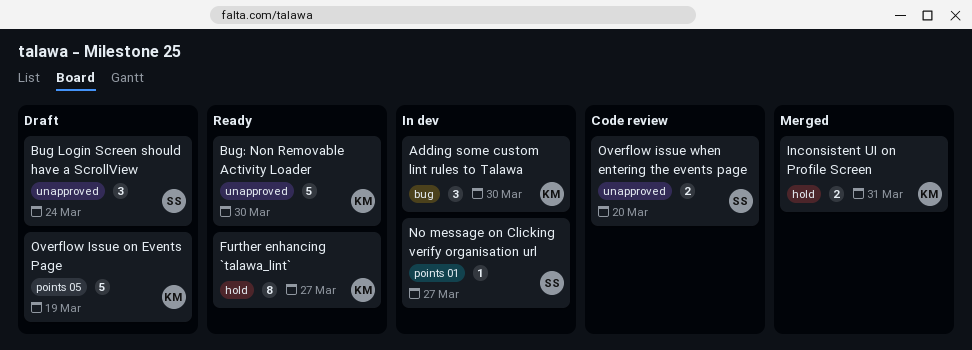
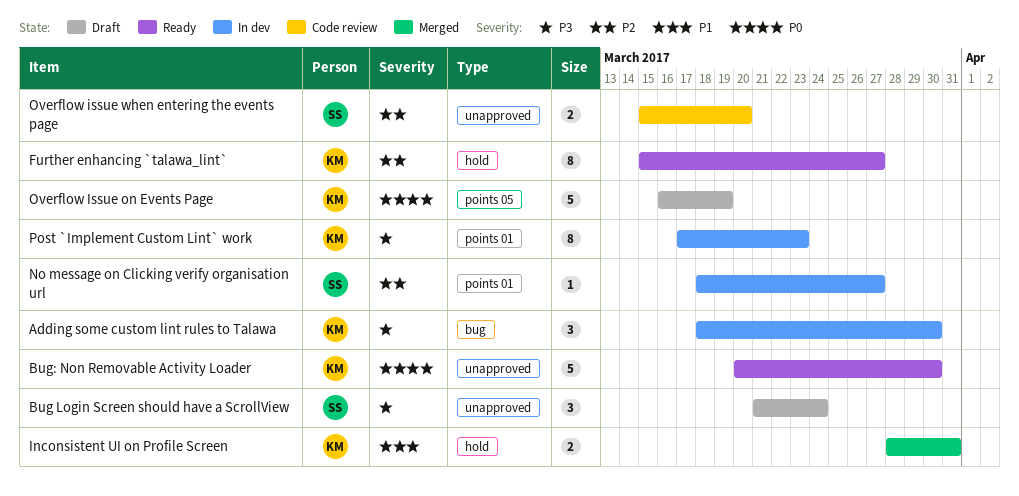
Post `Implement Custom Lint` work: none -> present

